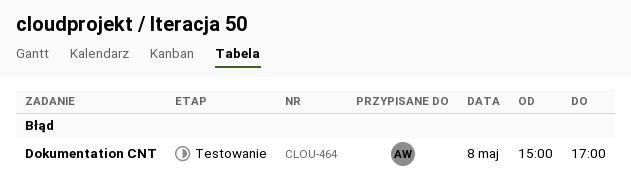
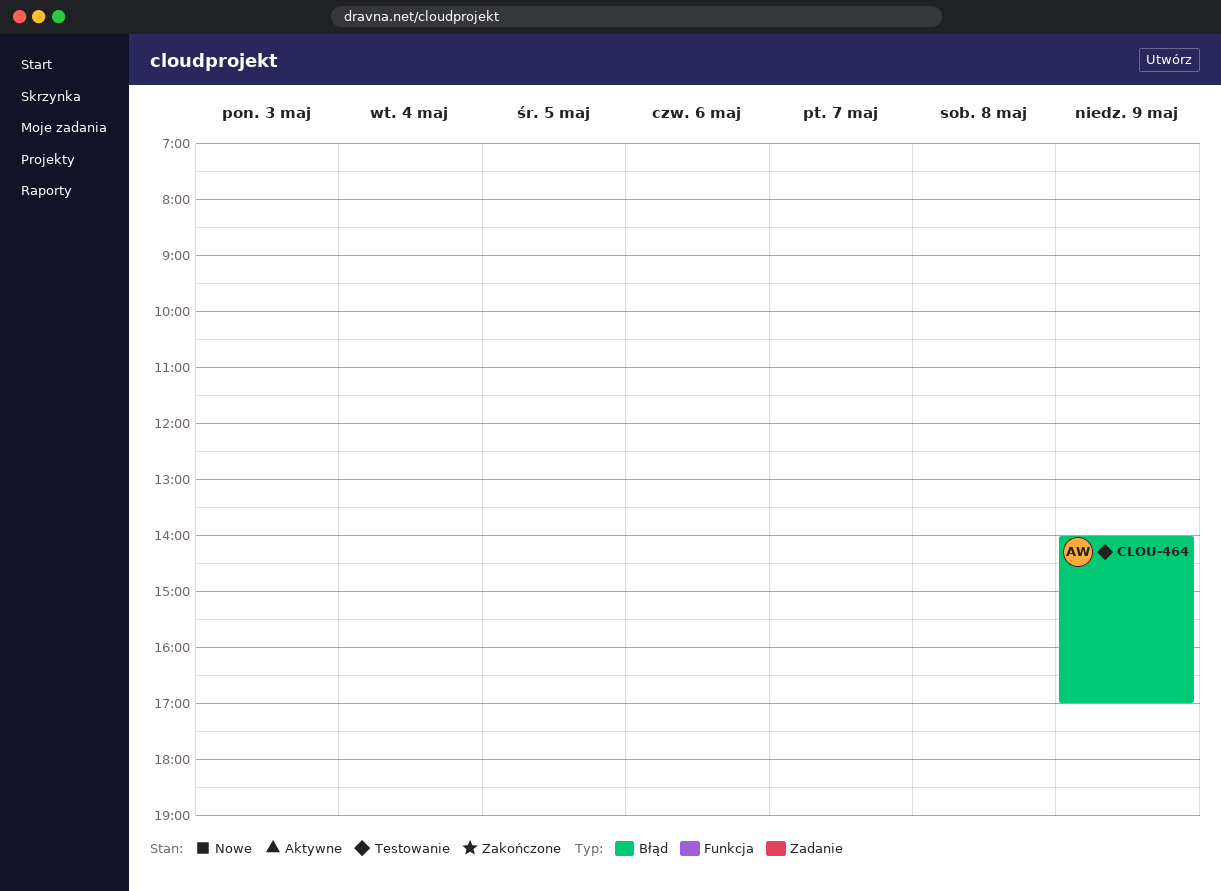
CLOU-464, day: May 8 -> May 9
CLOU-464, begins: 15:00 -> 14:00

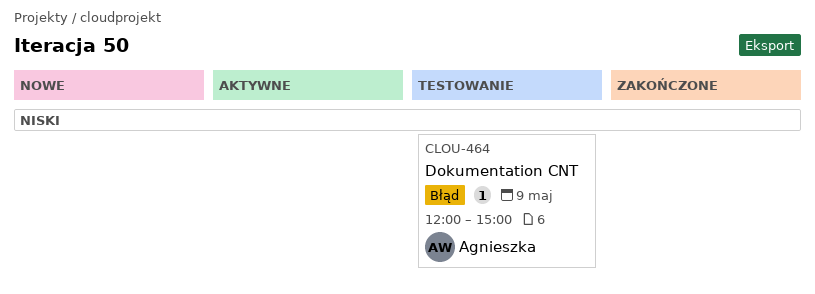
CLOU-464, begins: 14:00 -> 12:00
CLOU-464, ends: 17:00 -> 15:00

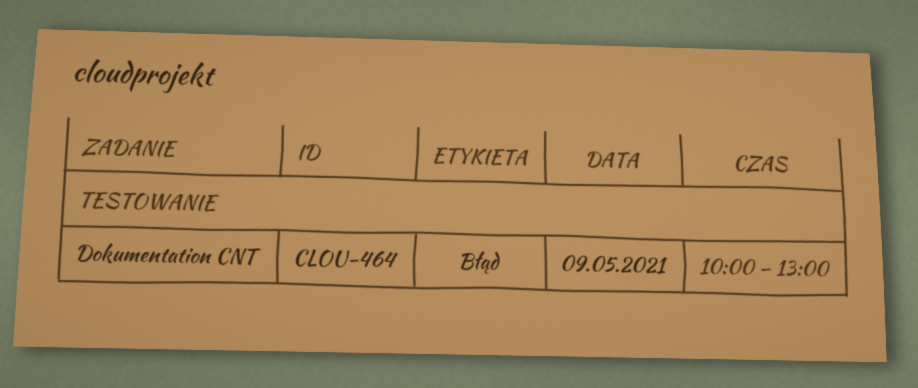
CLOU-464, begins: 12:00 -> 10:00
CLOU-464, ends: 15:00 -> 13:00

